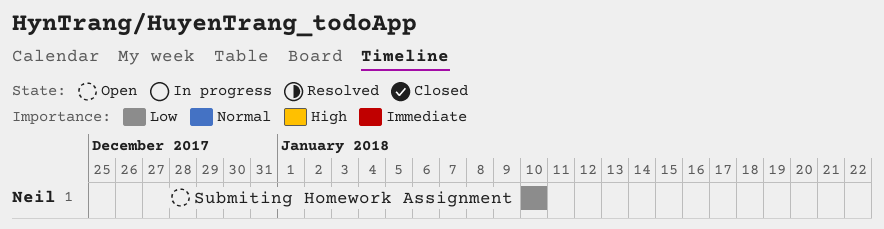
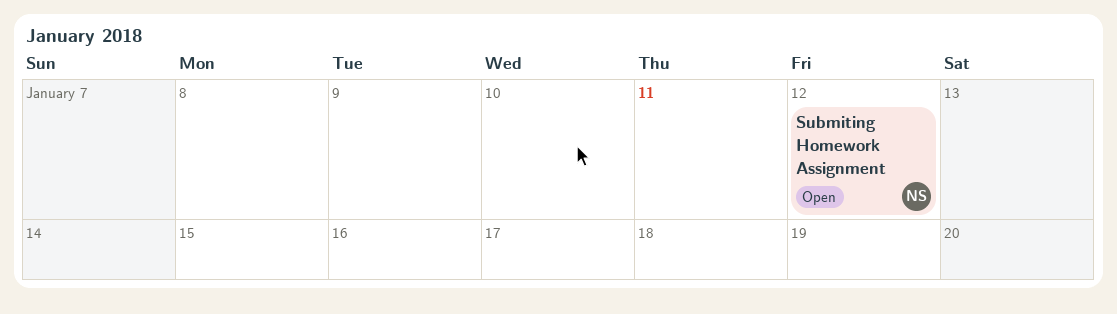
Submiting Homework Assignment, due: Jan 10 -> Jan 12

